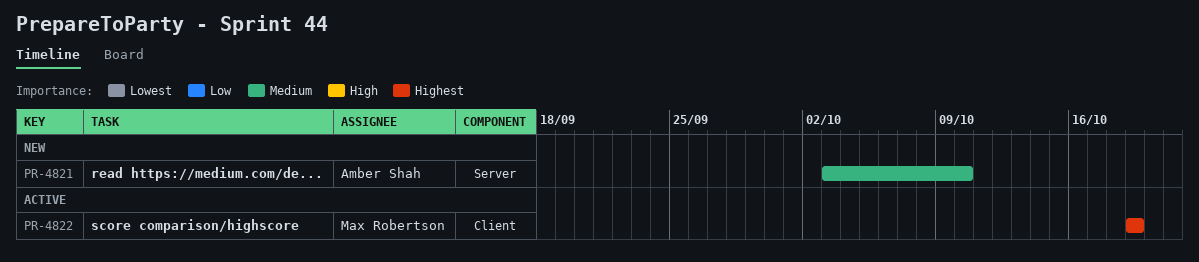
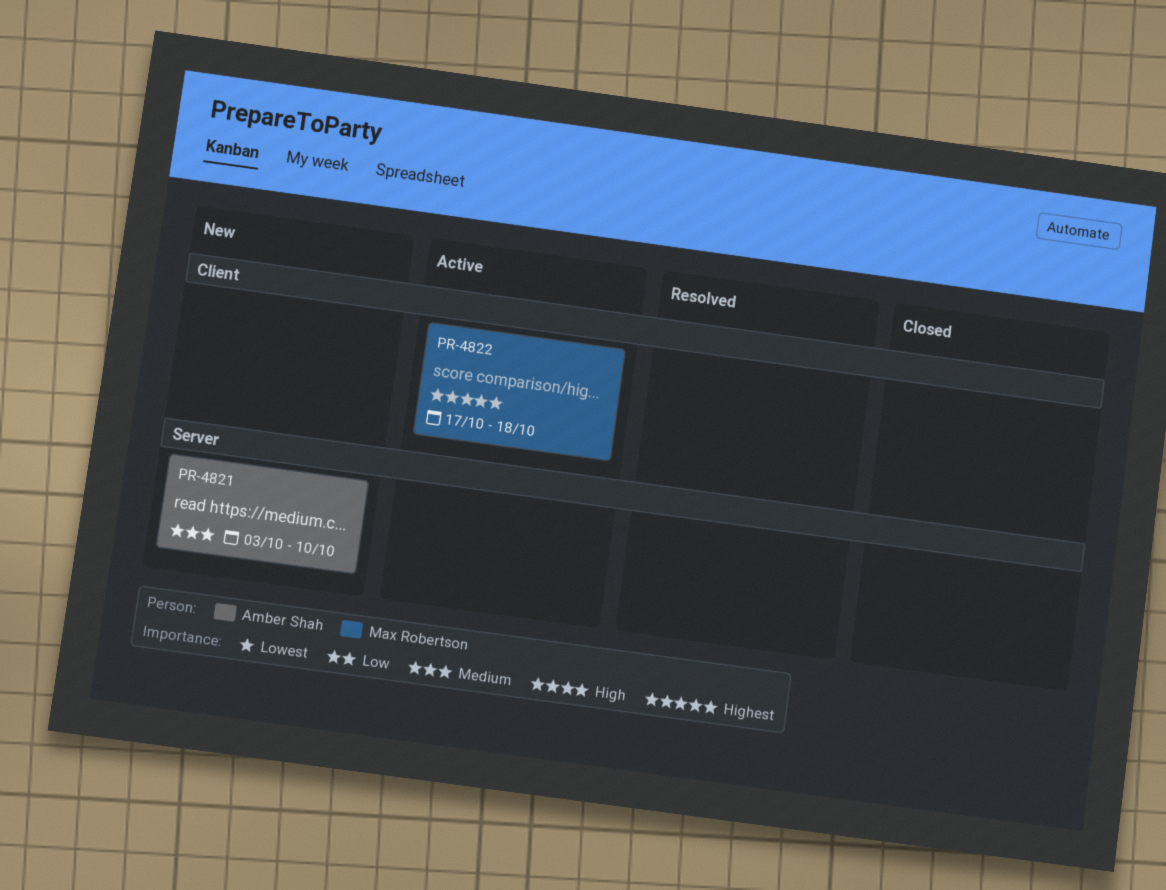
PR-4822, start: Oct 19 -> Oct 17
PR-4822, due: Oct 19 -> Oct 18

